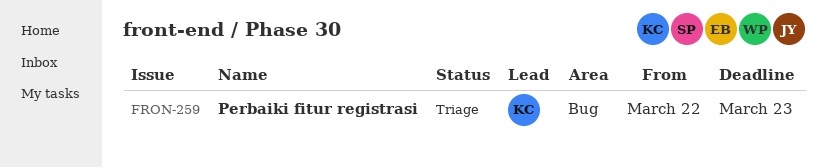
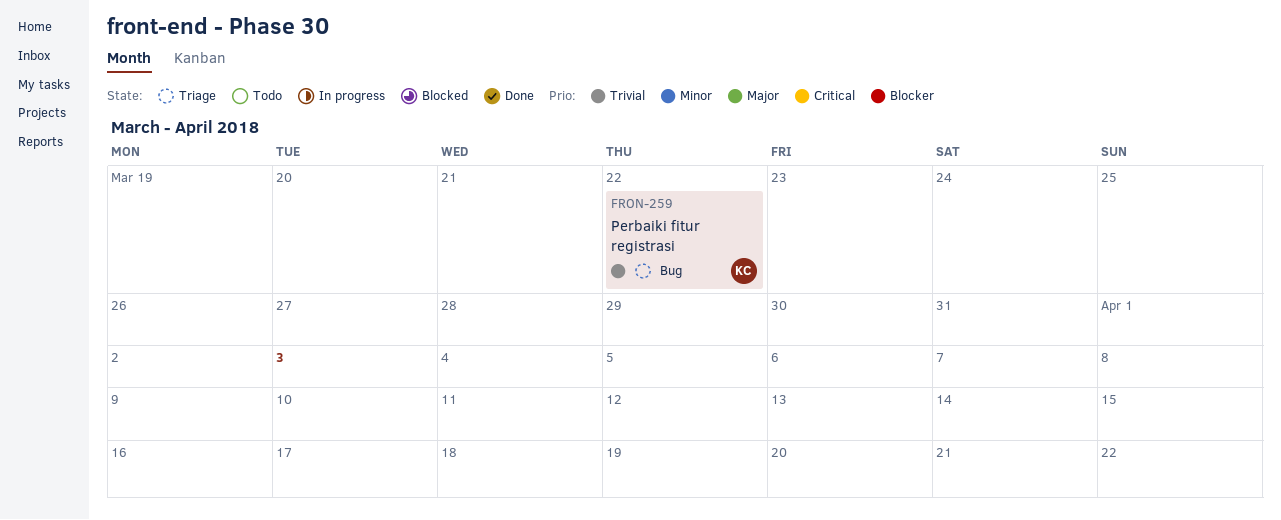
FRON-259, due: Mar 23 -> Mar 22

